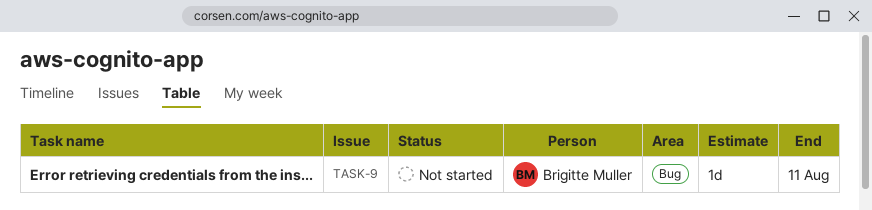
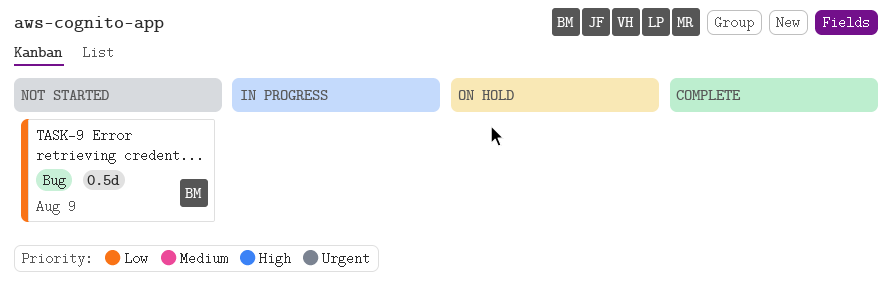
TASK-9, estimate: 1d -> 0.5d
TASK-9, due: Aug 11 -> Aug 9

